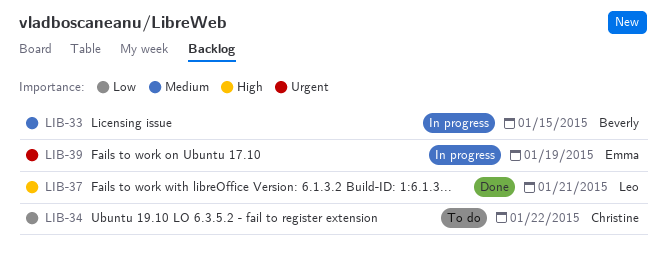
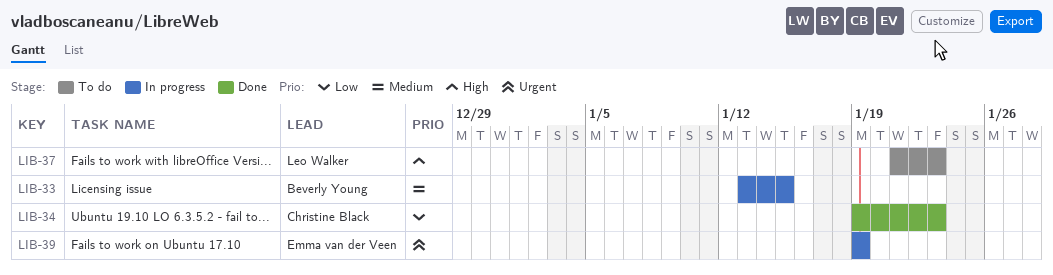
LIB-34, status: To do -> Done
LIB-34, due: Jan 22 -> Jan 23
LIB-37, status: Done -> To do
LIB-37, due: Jan 21 -> Jan 23

